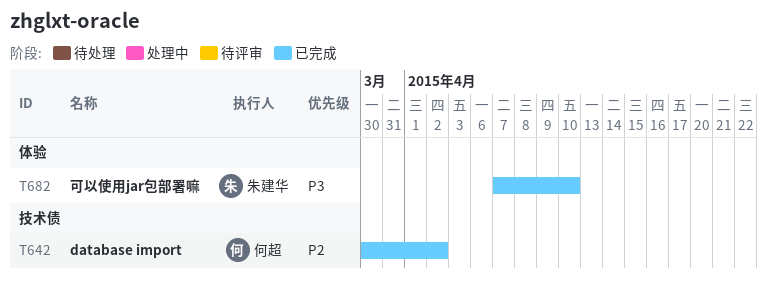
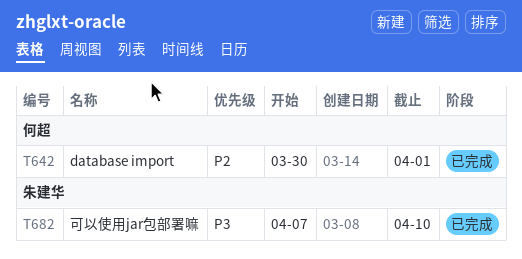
T642, due: Apr 2 -> Apr 1

